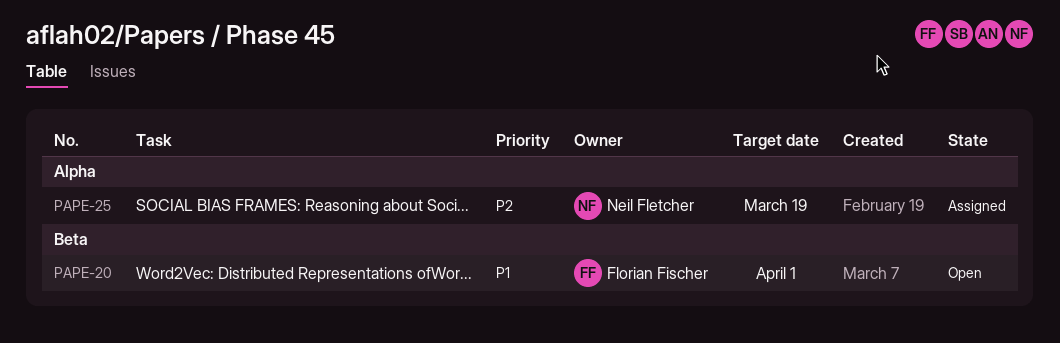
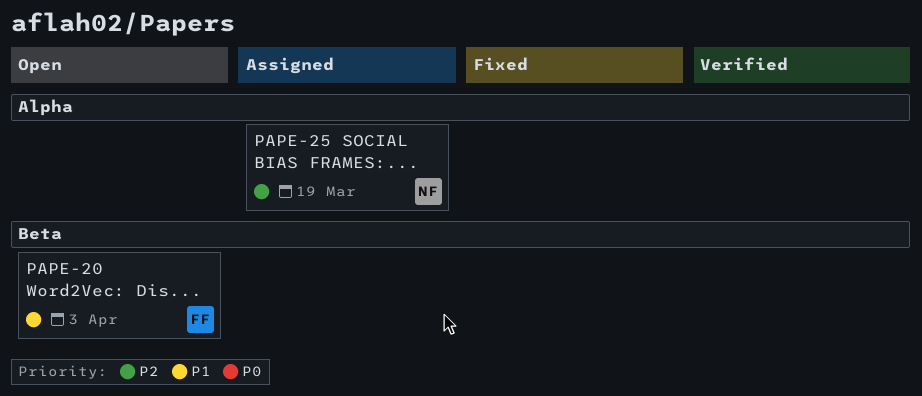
PAPE-20, due: Apr 1 -> Apr 3

